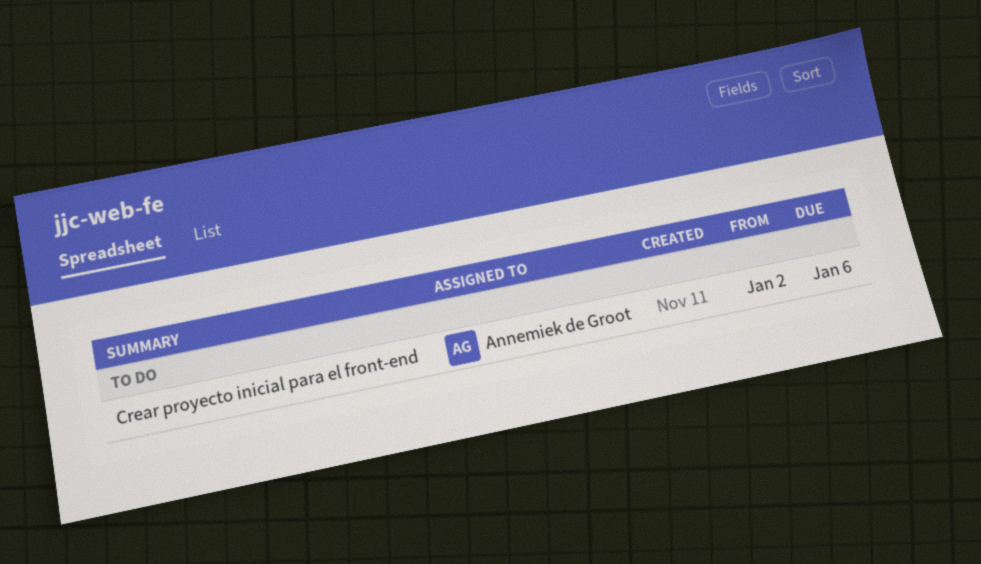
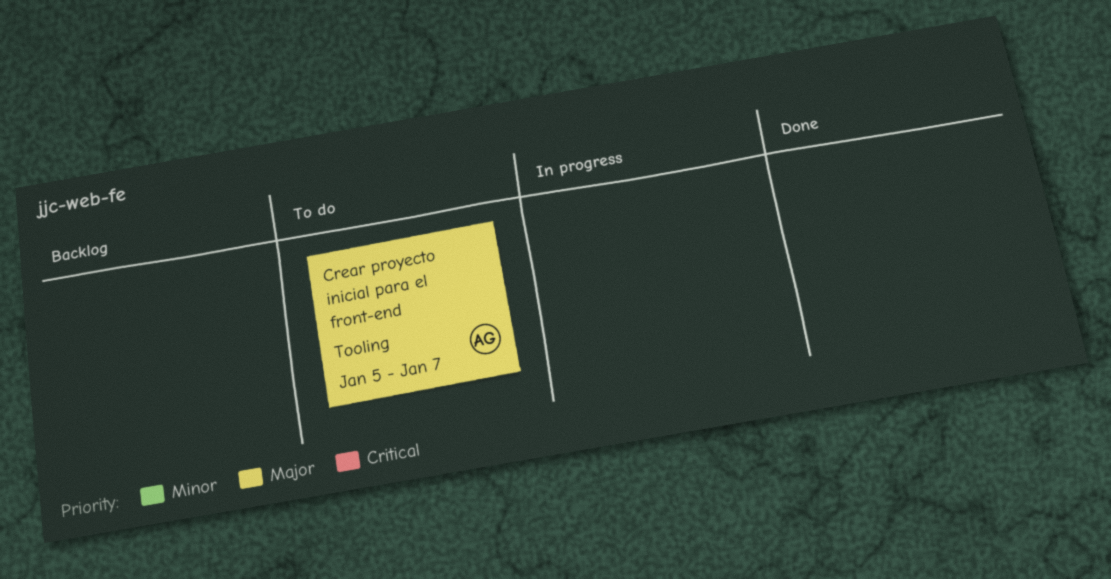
Crear proyecto inicial para el front-end, start: Jan 2 -> Jan 5
Crear proyecto inicial para el front-end, due: Jan 6 -> Jan 7

